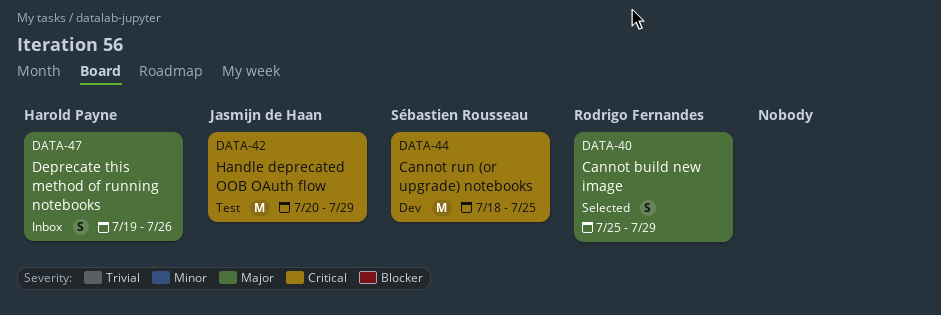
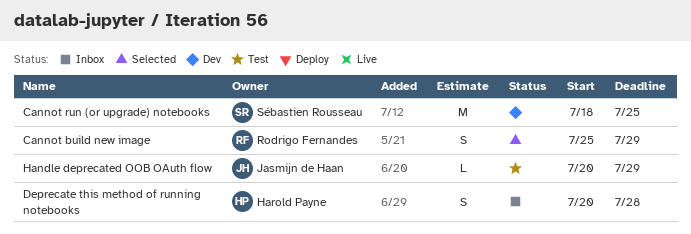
Deprecate this method of running notebooks, start: Jul 19 -> Jul 20
Deprecate this method of running notebooks, due: Jul 26 -> Jul 28
Handle deprecated OOB OAuth flow, estimate: M -> L

